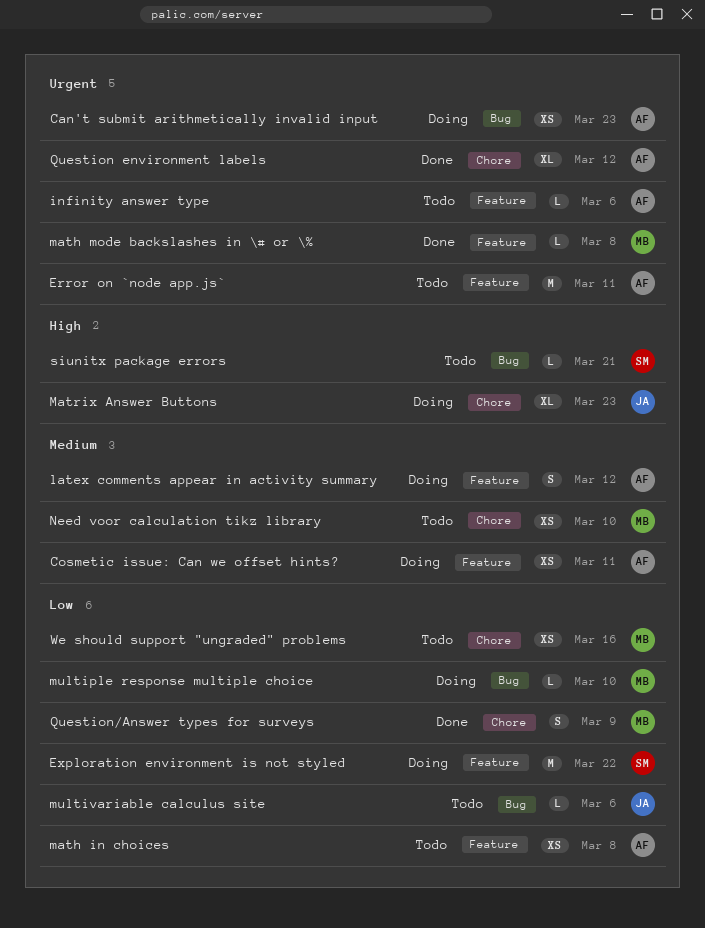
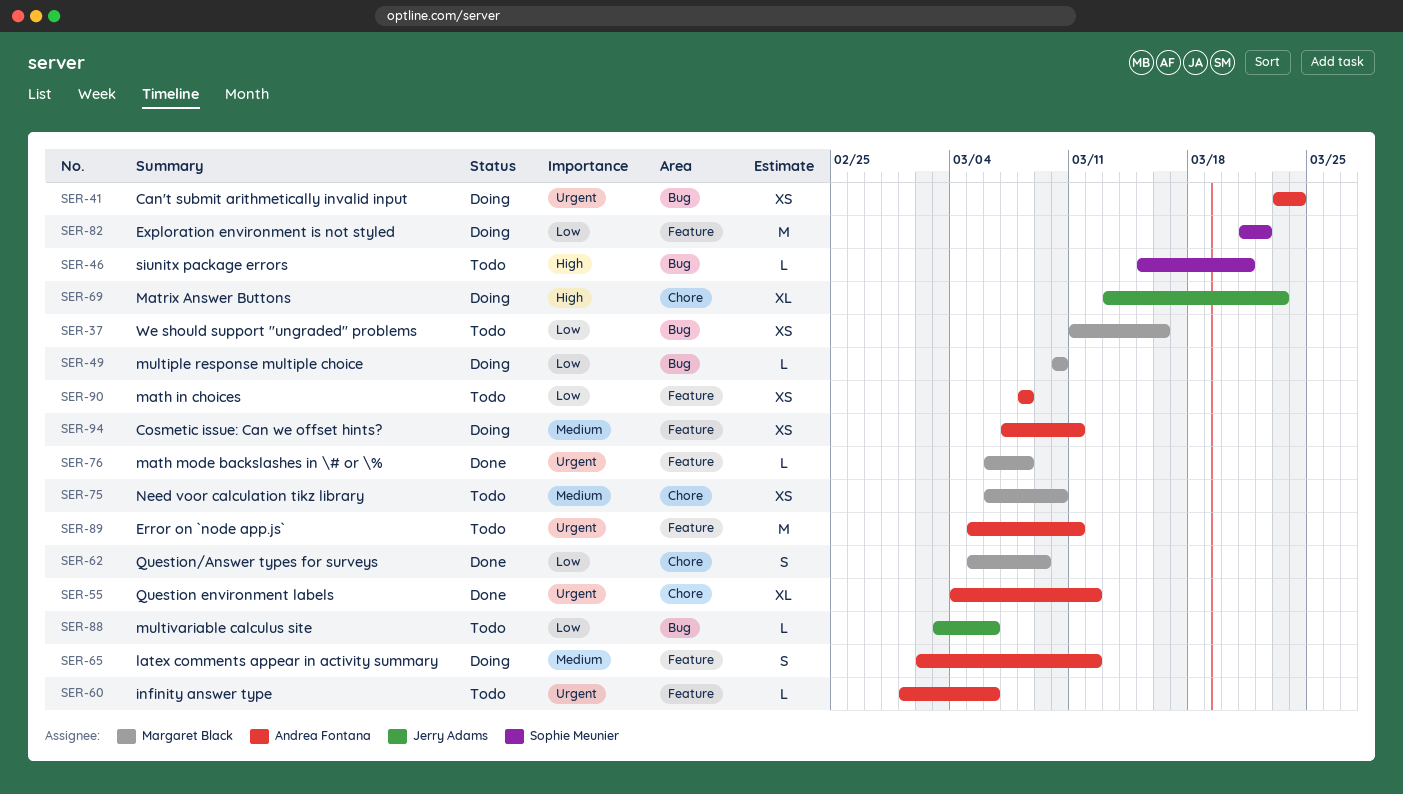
Can't submit arithmetically invalid input, due: Mar 23 -> Mar 24
We should support "ungraded" problems, label: Chore -> Bug

